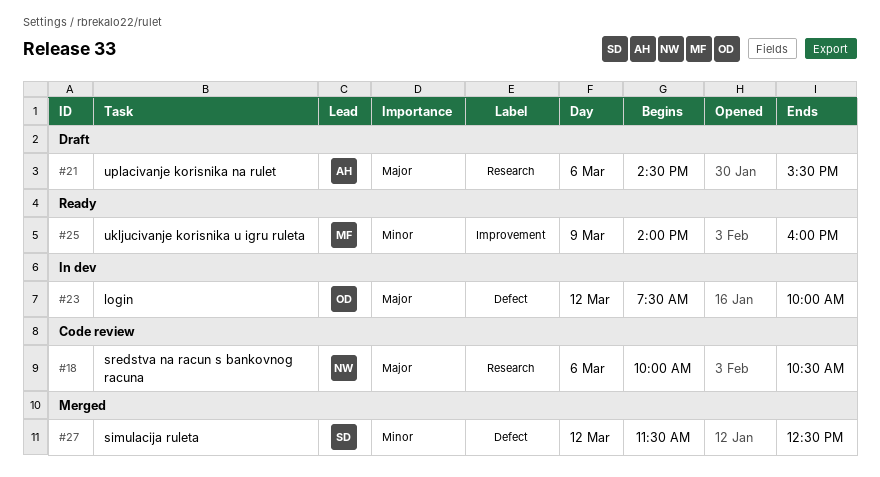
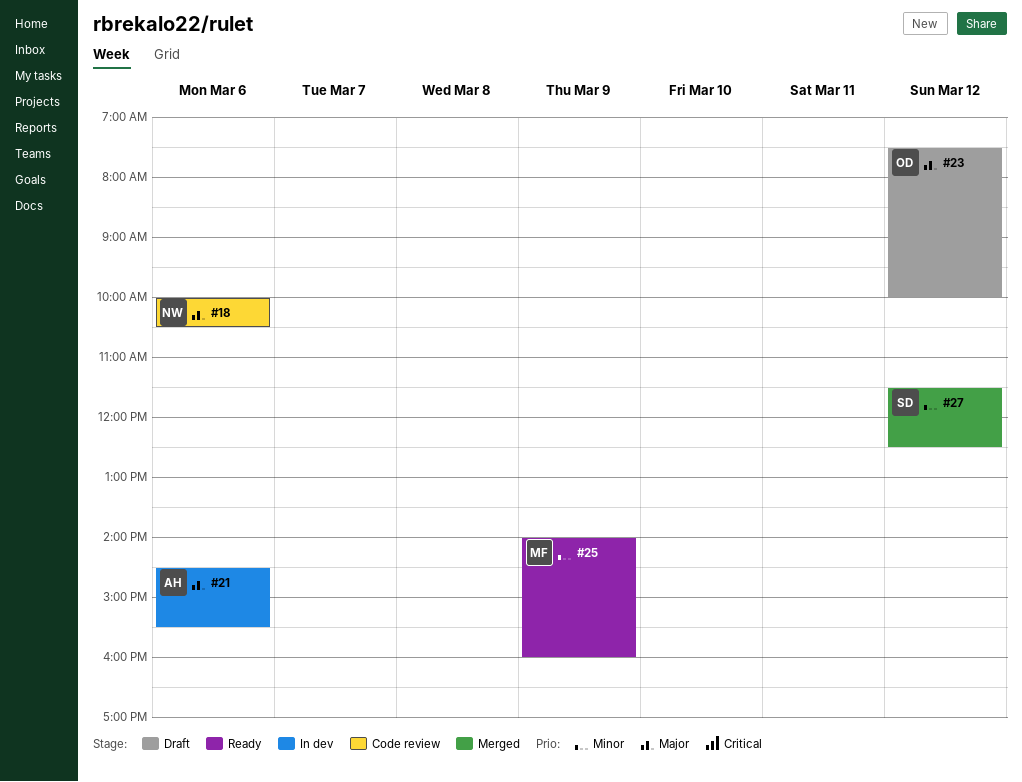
#21, status: Draft -> In dev
#23, status: In dev -> Draft

